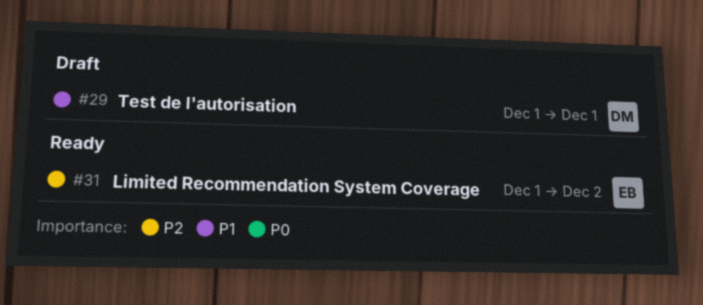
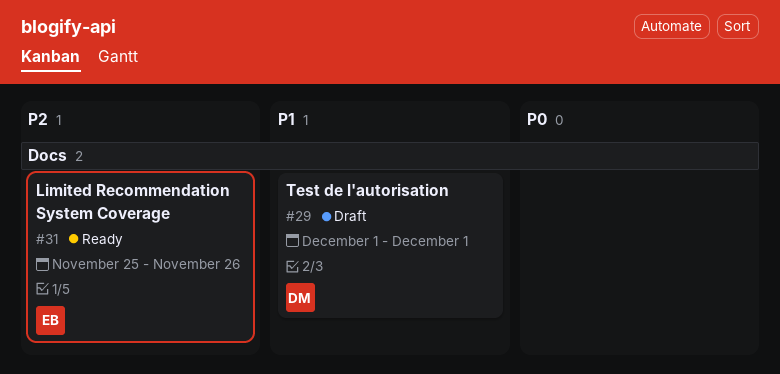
#31, start: Dec 1 -> Nov 25
#31, due: Dec 2 -> Nov 26

